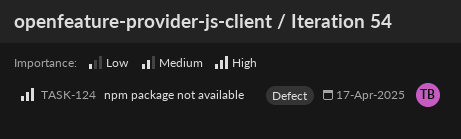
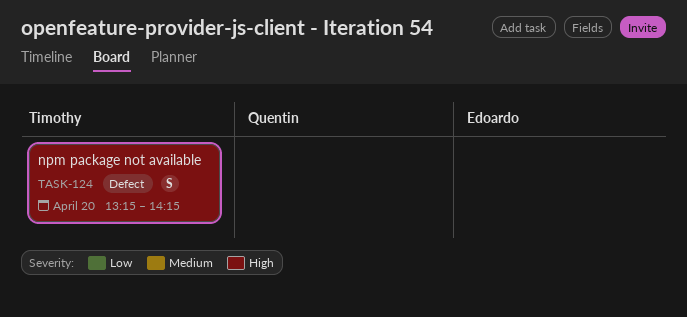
TASK-124, day: Apr 17 -> Apr 20

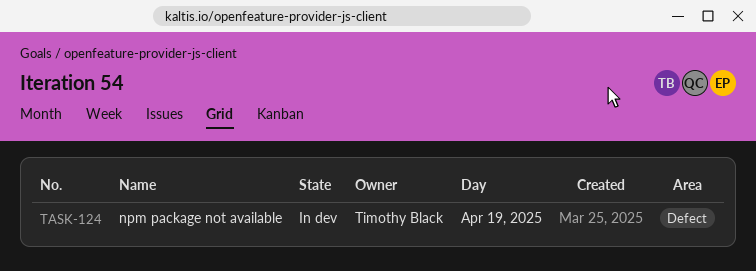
TASK-124, day: Apr 20 -> Apr 19

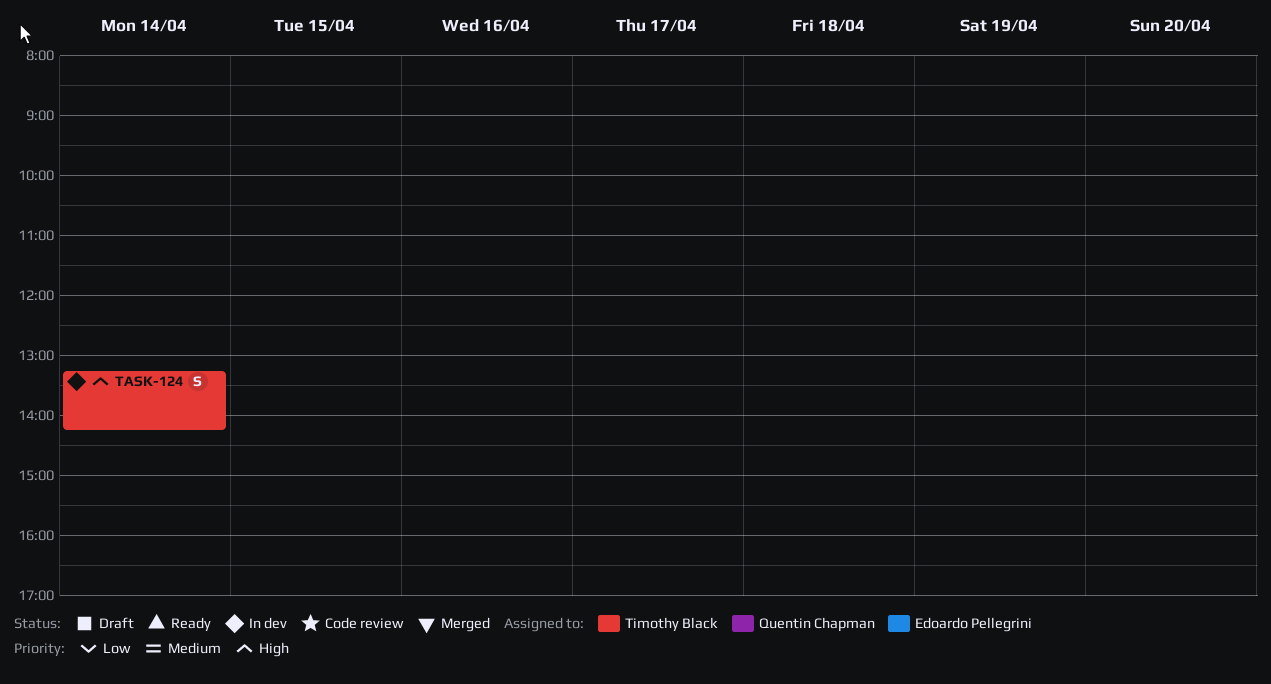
TASK-124, day: Apr 19 -> Apr 14

